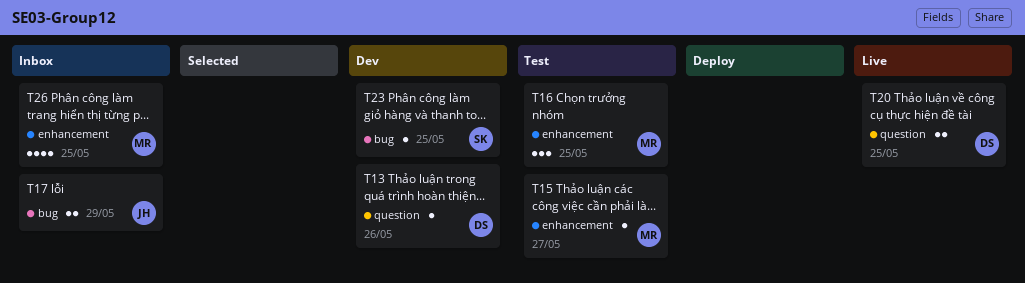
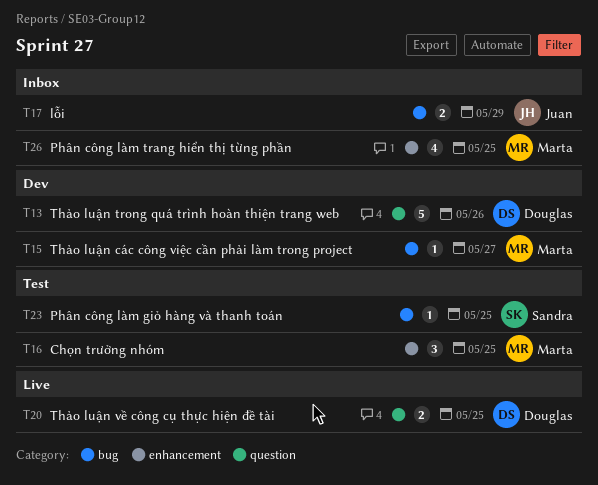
T13, estimate: 1 -> 5
T15, status: Test -> Dev
T15, label: enhancement -> bug
T23, status: Dev -> Test

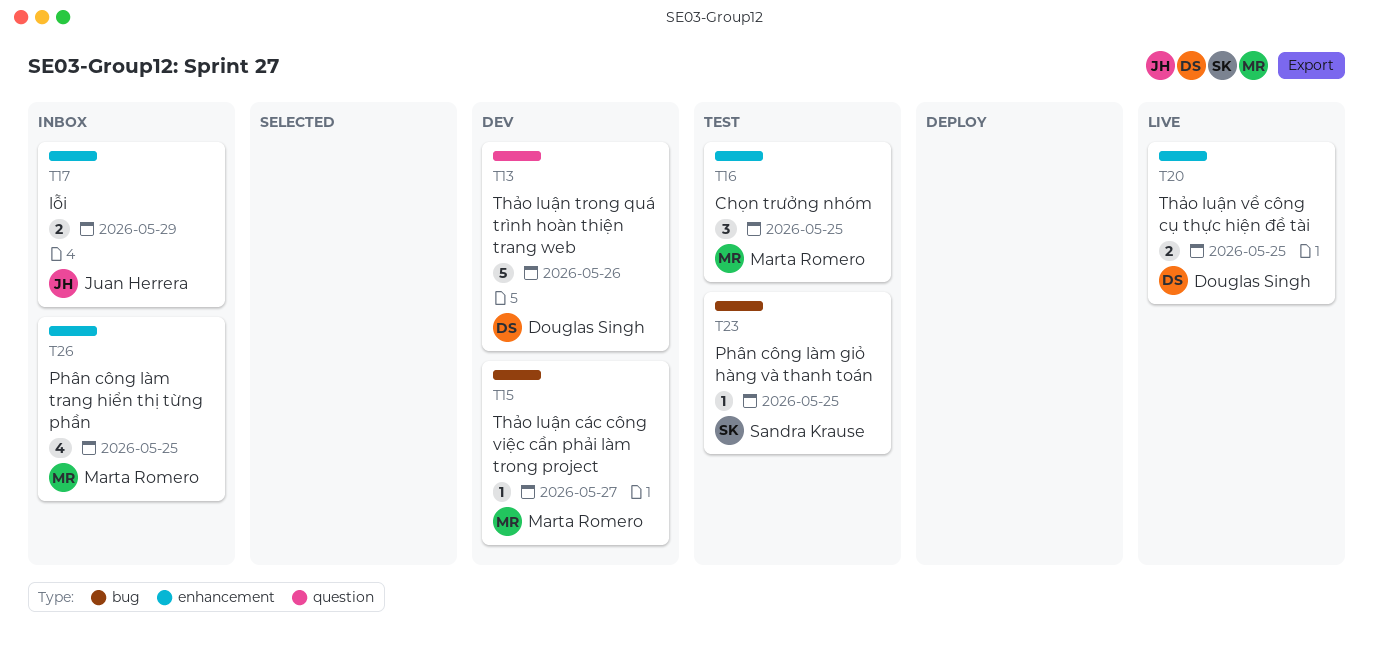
T17, label: bug -> enhancement
T20, label: question -> enhancement

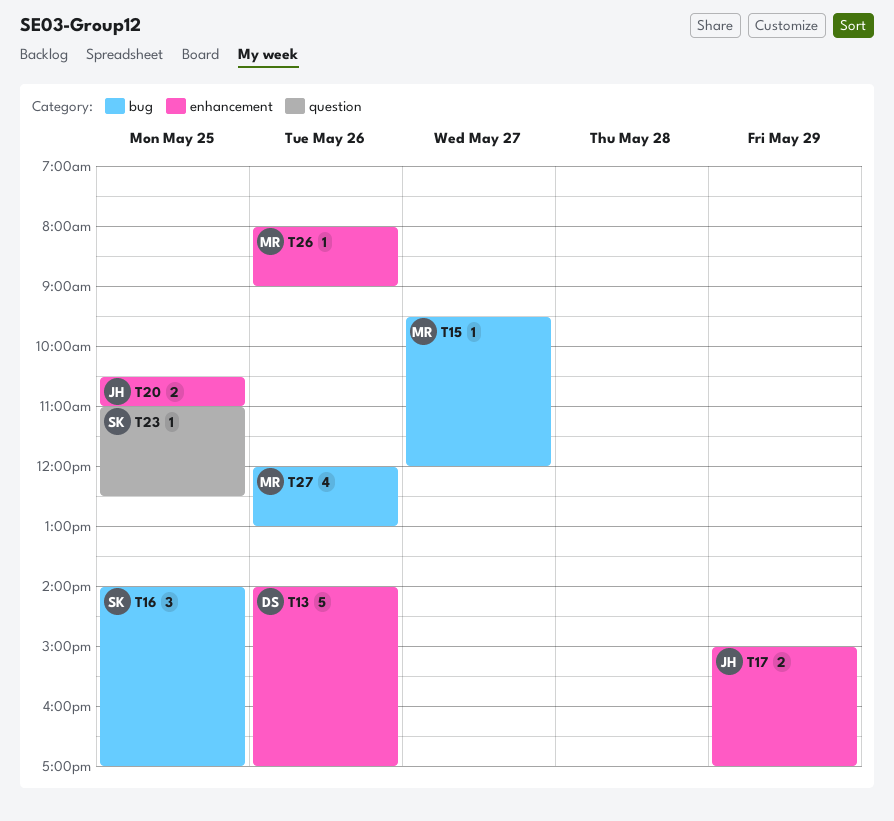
T13, label: question -> enhancement
T16, owner: Marta Romero -> Sandra Krause
T16, label: enhancement -> bug
T20, owner: Douglas Singh -> Juan Herrera
T23, label: bug -> question
T26, estimate: 4 -> 1
T26, day: May 25 -> May 26
T27: none -> present

